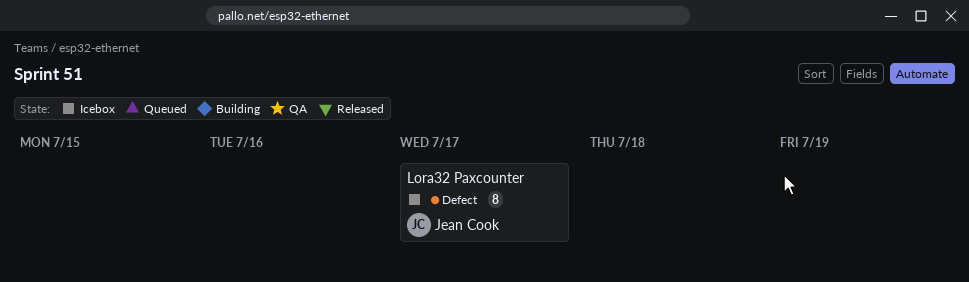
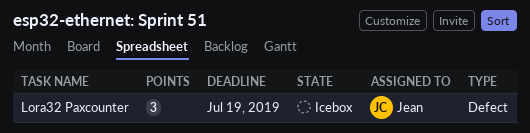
Lora32 Paxcounter, estimate: 8 -> 3
Lora32 Paxcounter, due: Jul 17 -> Jul 19

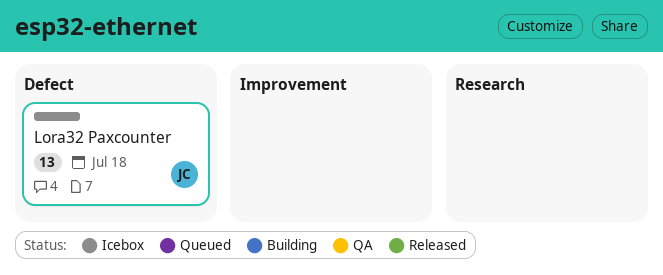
Lora32 Paxcounter, estimate: 3 -> 13
Lora32 Paxcounter, due: Jul 19 -> Jul 18

